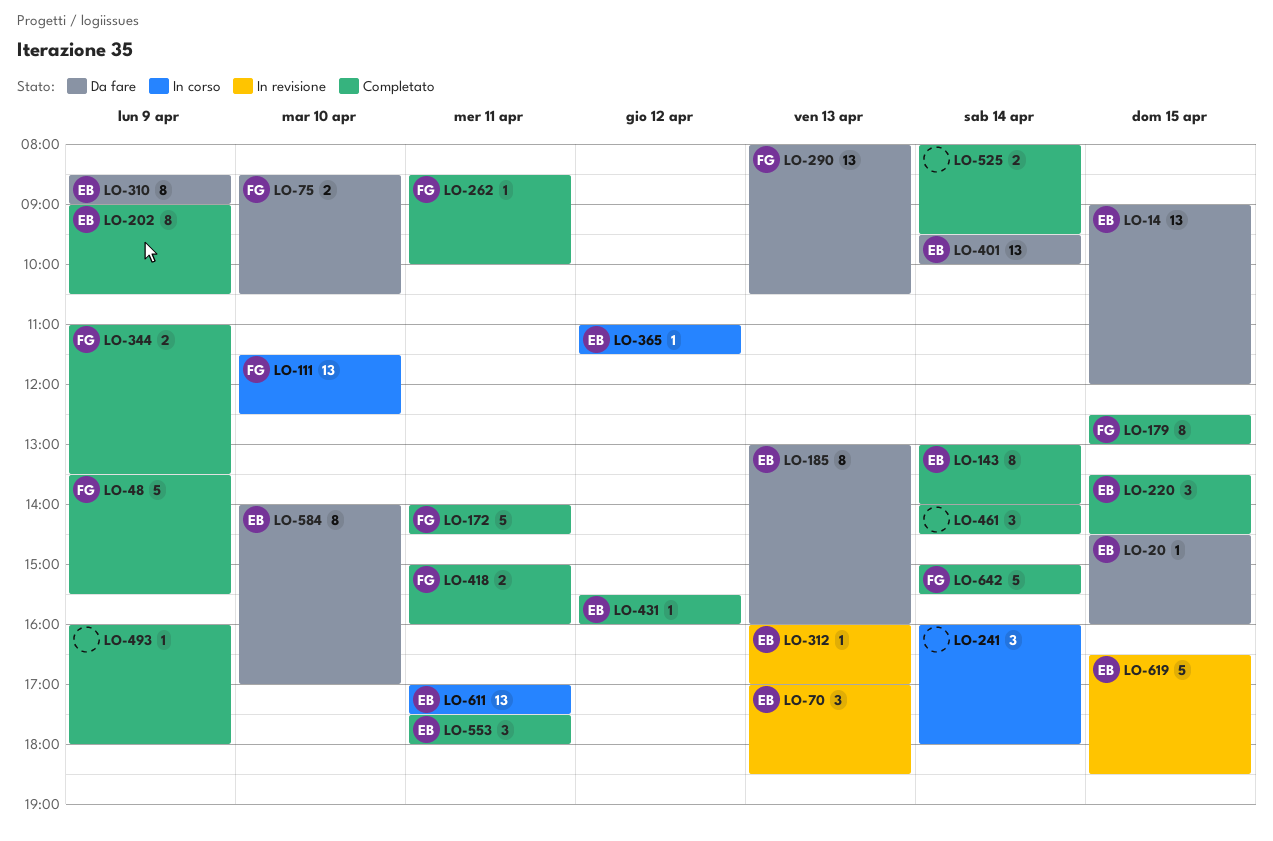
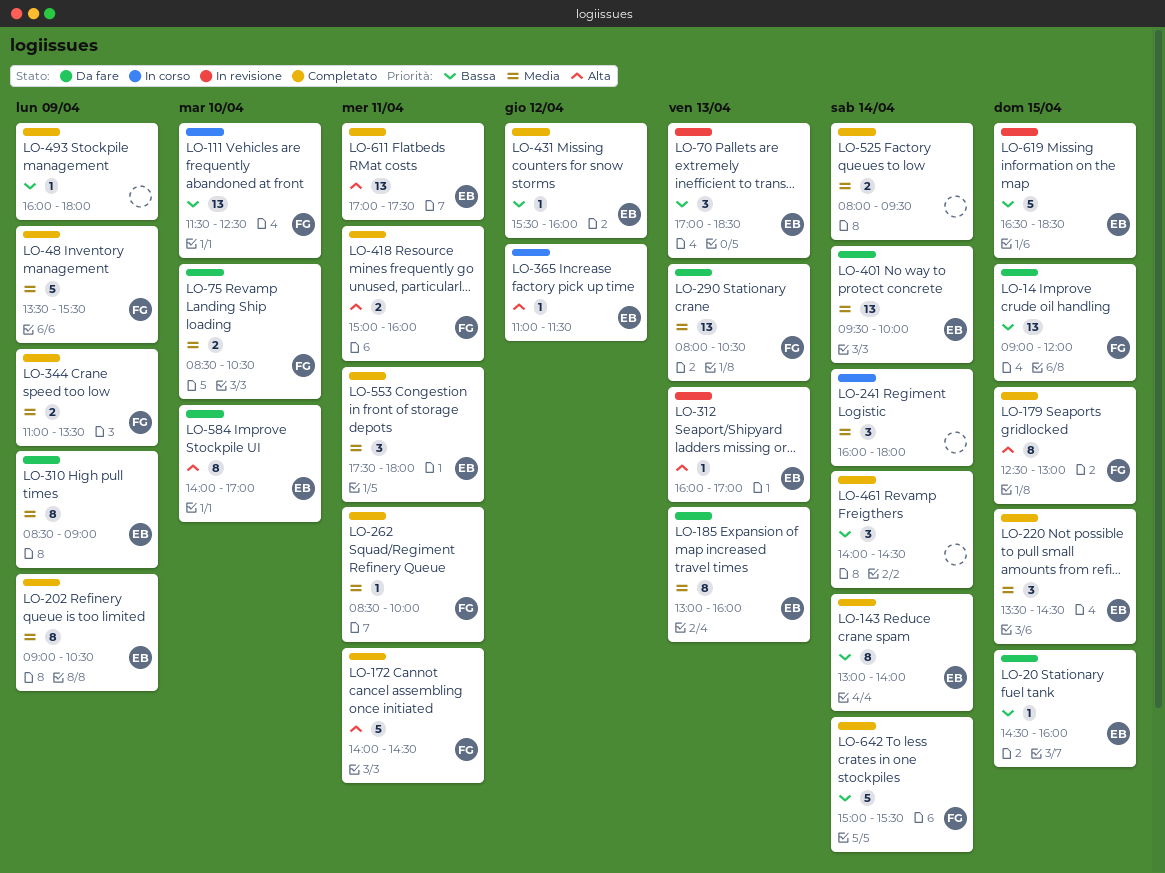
LO-14, owner: EB -> FG
LO-611, status: In corso -> Completato

